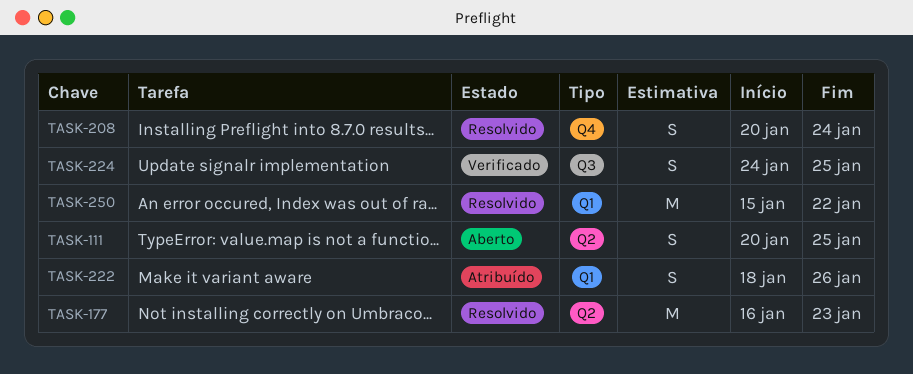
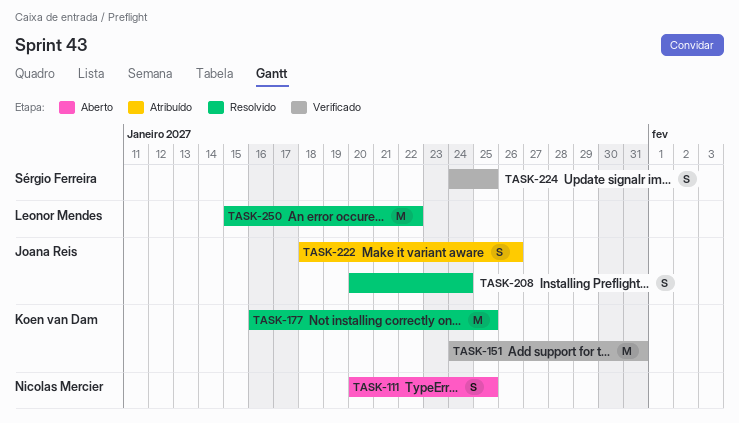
TASK-151: none -> present
TASK-177, due: Jan 23 -> Jan 25

